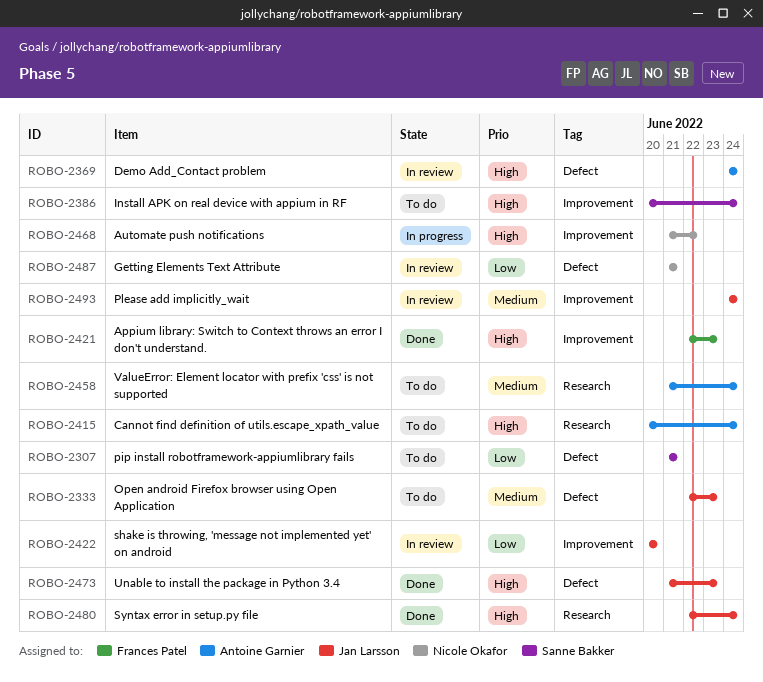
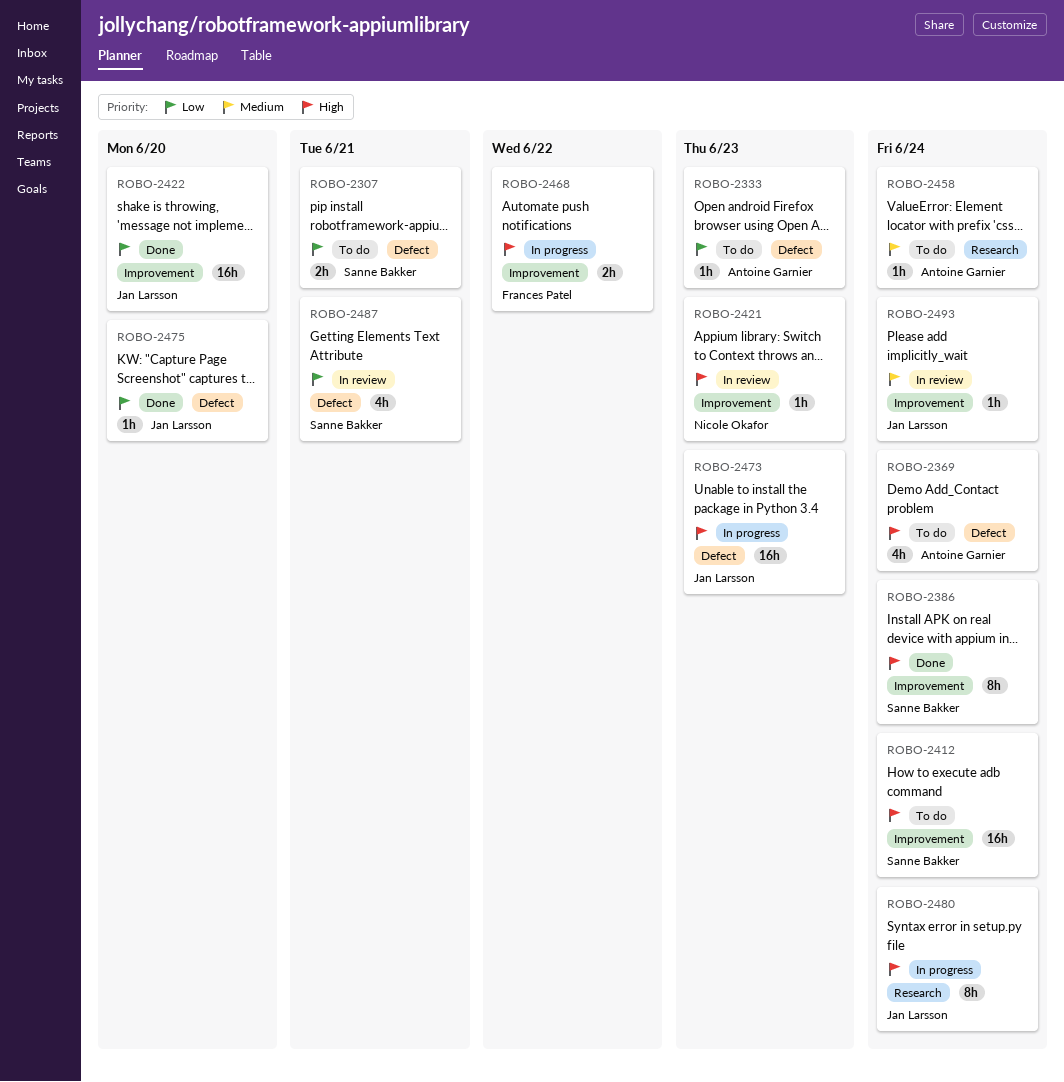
ROBO-2333, owner: Jan Larsson -> Antoine Garnier
ROBO-2333, priority: Medium -> Low
ROBO-2369, status: In review -> To do
ROBO-2386, status: To do -> Done
ROBO-2412: none -> present
ROBO-2415: present -> none
ROBO-2421, status: Done -> In review
ROBO-2421, owner: Frances Patel -> Nicole Okafor
ROBO-2422, status: In review -> Done
ROBO-2468, owner: Nicole Okafor -> Frances Patel
ROBO-2473, status: Done -> In progress
ROBO-2475: none -> present
ROBO-2480, status: Done -> In progress
ROBO-2487, owner: Nicole Okafor -> Sanne Bakker

